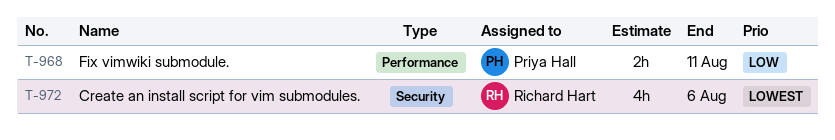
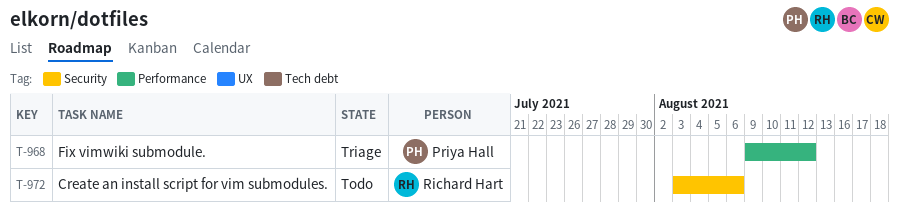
T-968, due: Aug 11 -> Aug 12

